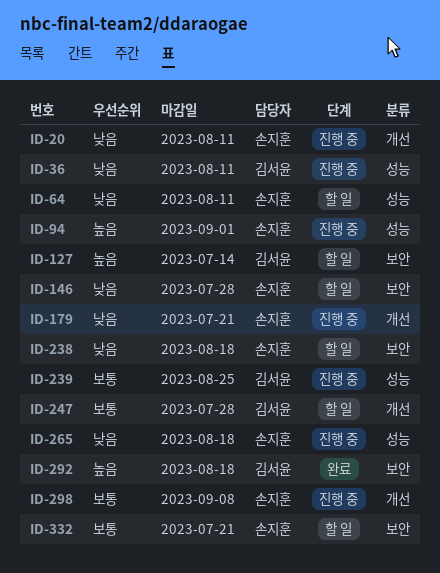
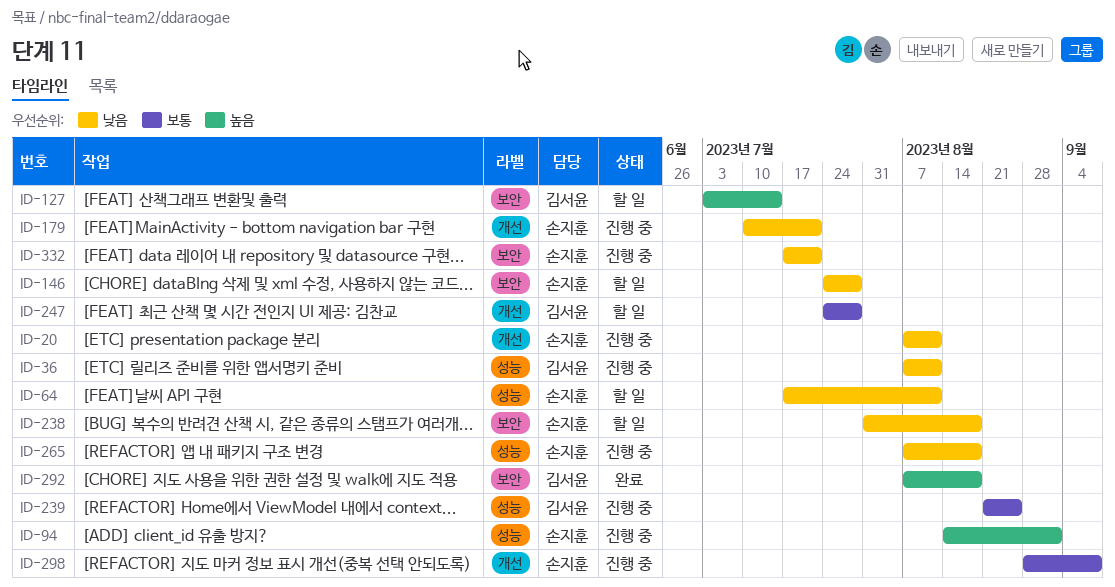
ID-332, status: 할 일 -> 진행 중
ID-332, priority: 보통 -> 낮음

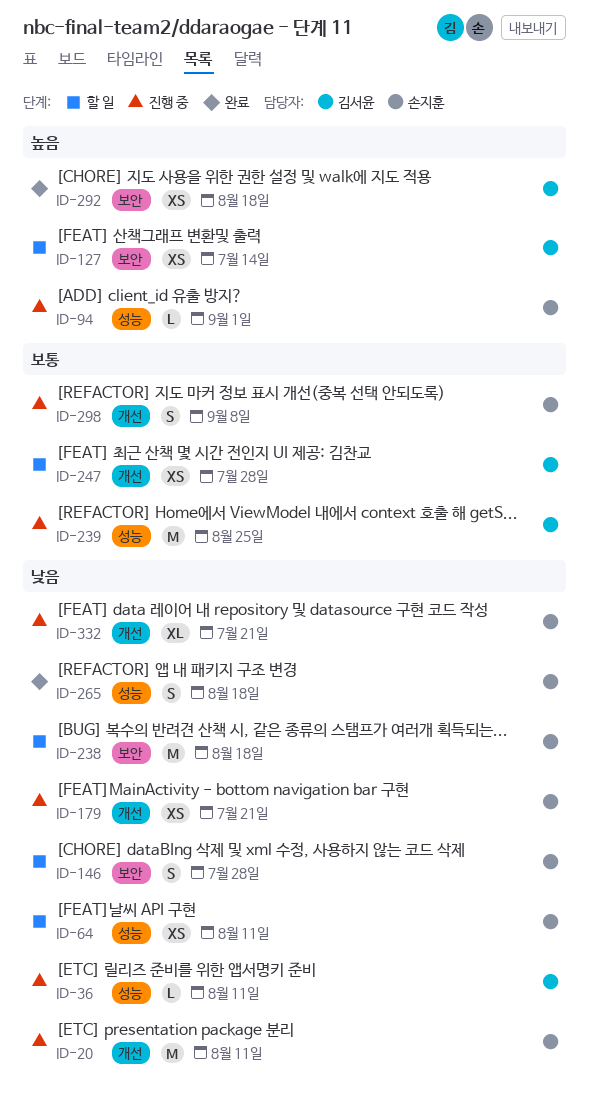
ID-265, status: 진행 중 -> 완료
ID-332, label: 보안 -> 개선

